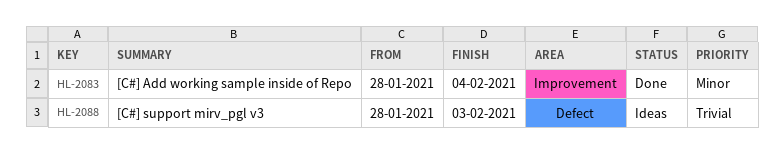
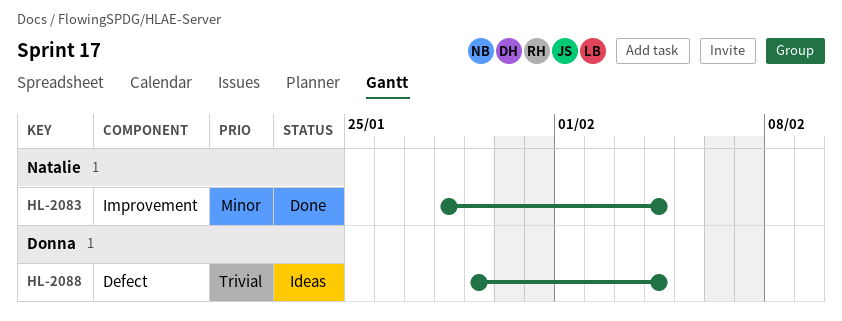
HL-2088, start: Jan 28 -> Jan 29
HL-2088, due: Feb 3 -> Feb 4

